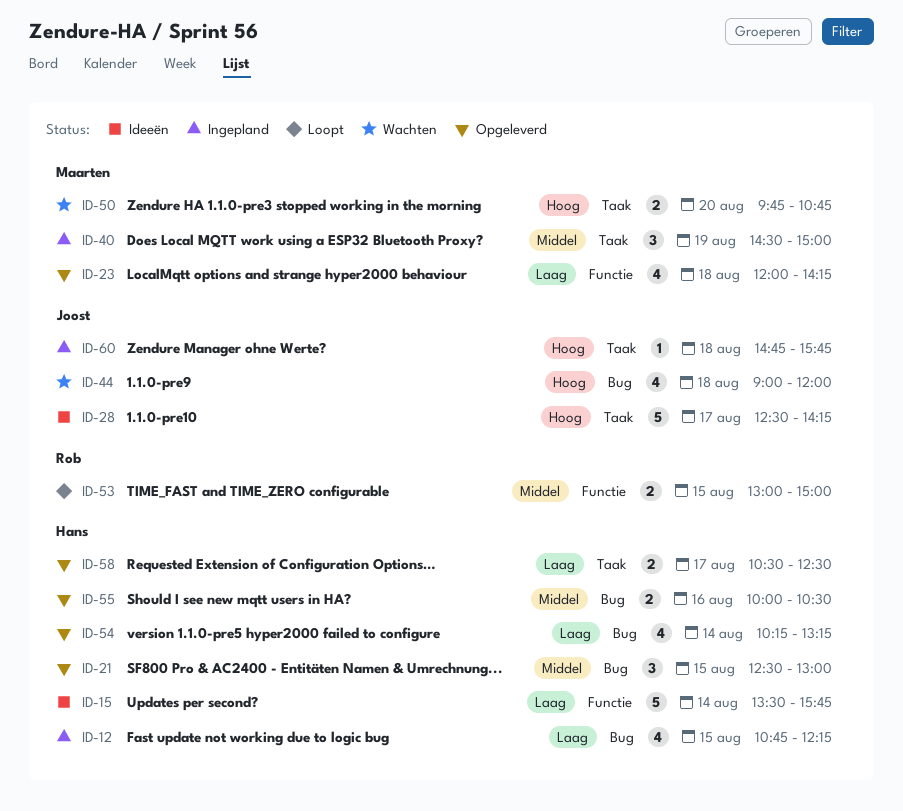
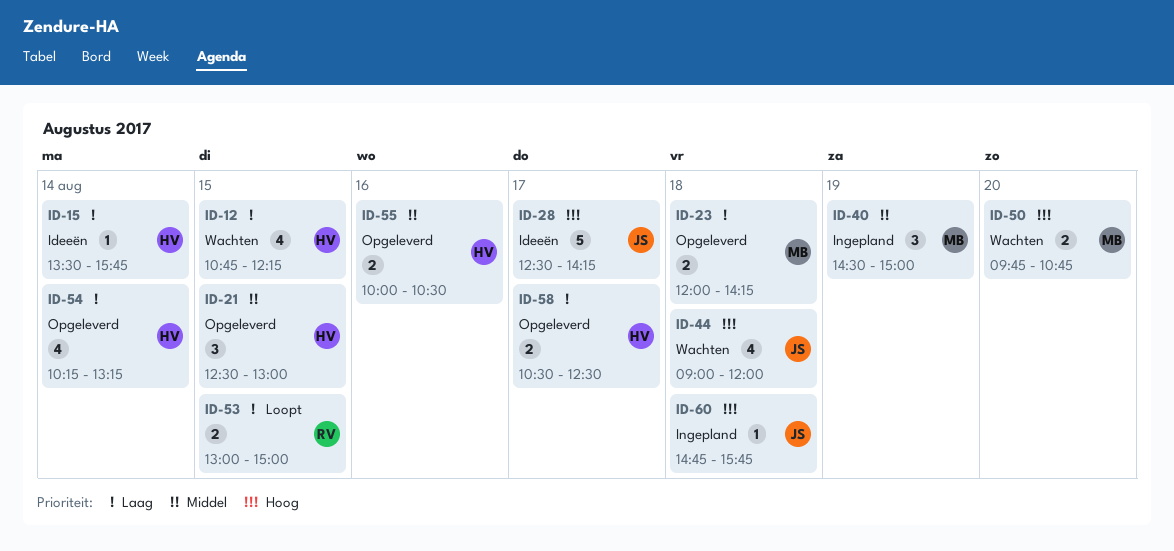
ID-12, status: Ingepland -> Wachten
ID-15, estimate: 5 -> 1
ID-23, estimate: 4 -> 2
ID-53, priority: Middel -> Laag

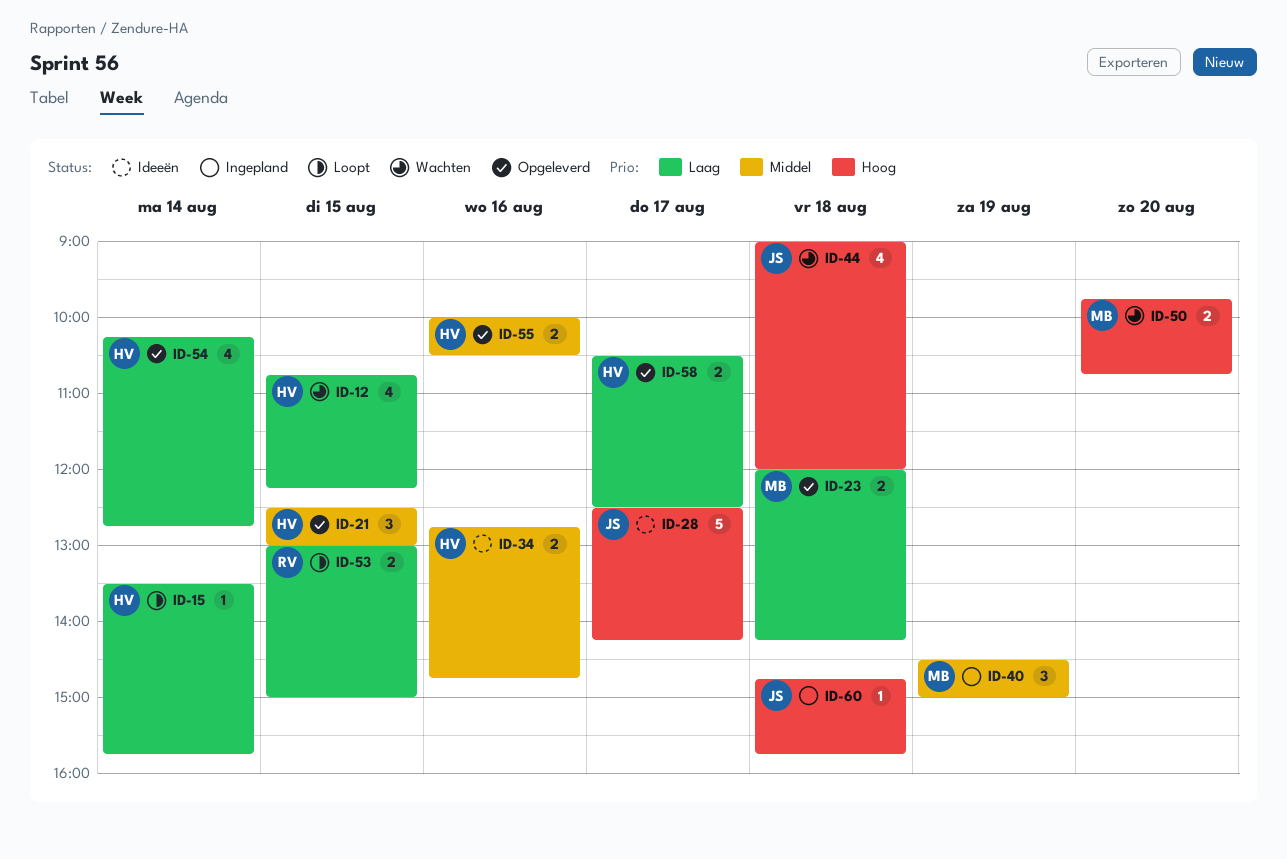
ID-15, status: Ideeën -> Loopt
ID-34: none -> present
ID-54, ends: 13:15 -> 12:45

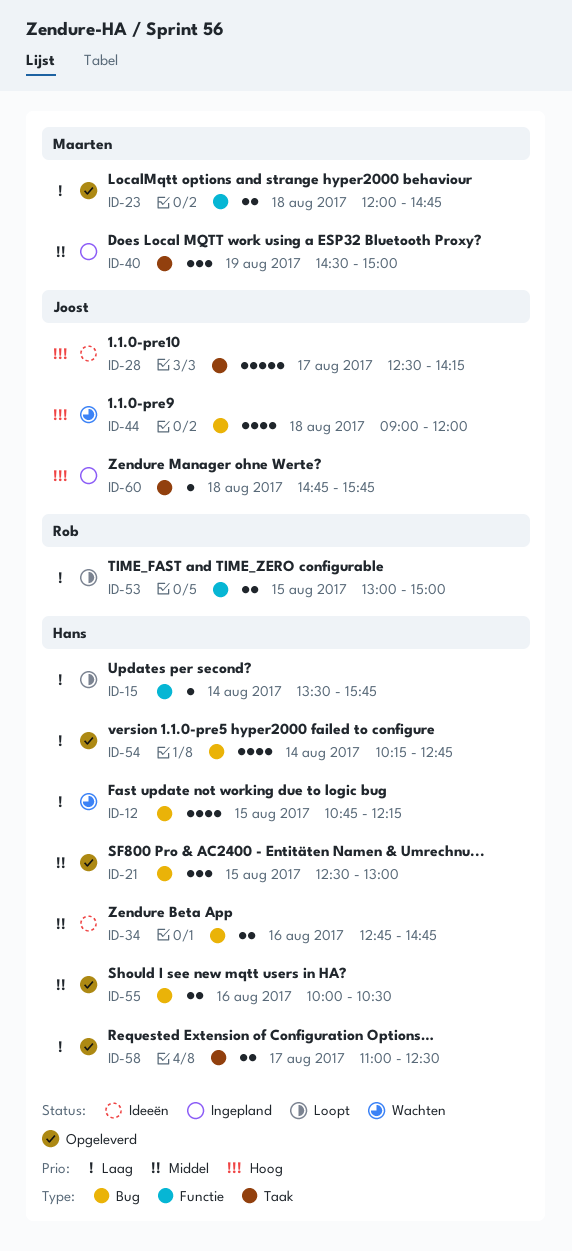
ID-23, ends: 14:15 -> 14:45
ID-50: present -> none
ID-58, begins: 10:30 -> 11:00

